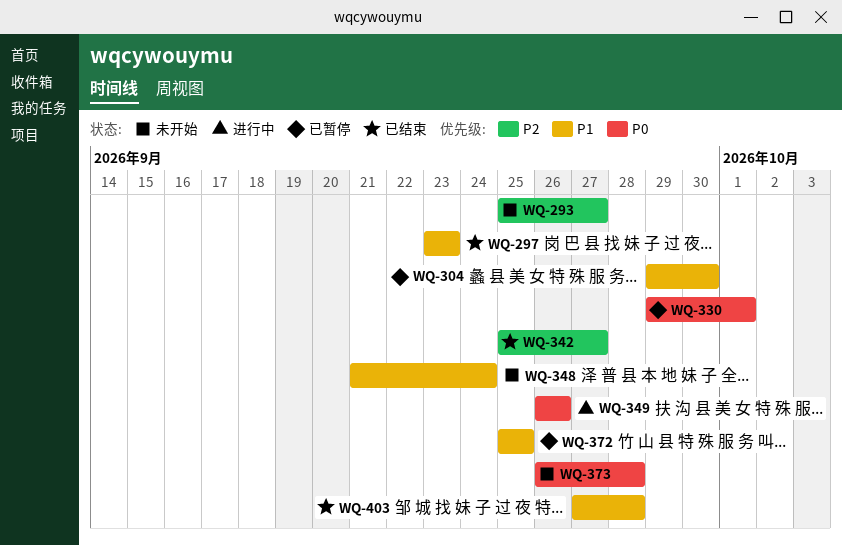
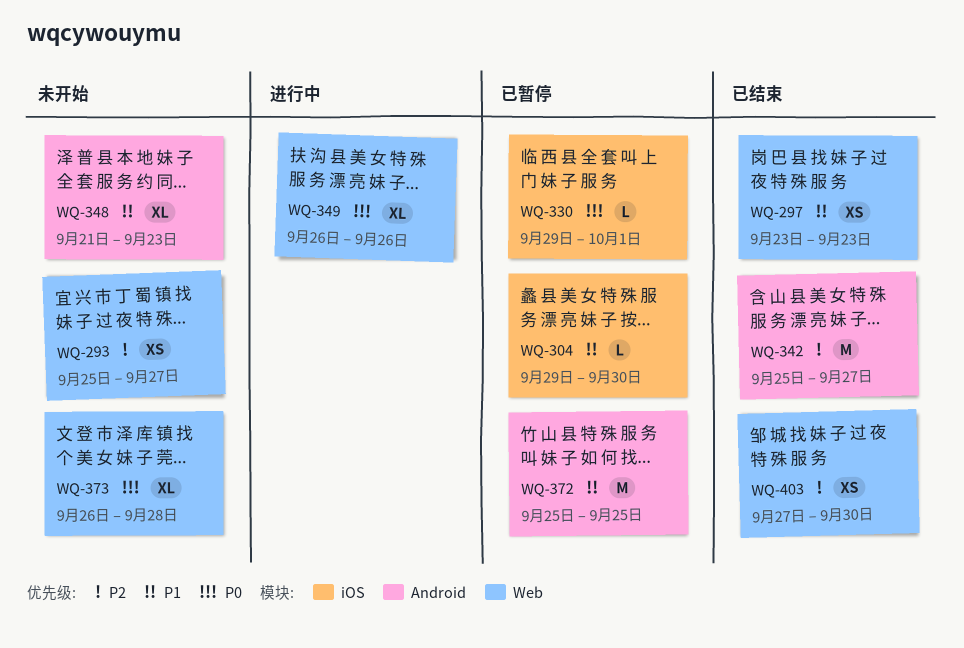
WQ-348, due: Sep 24 -> Sep 23
WQ-403, priority: P1 -> P2
WQ-403, due: Sep 28 -> Sep 30

